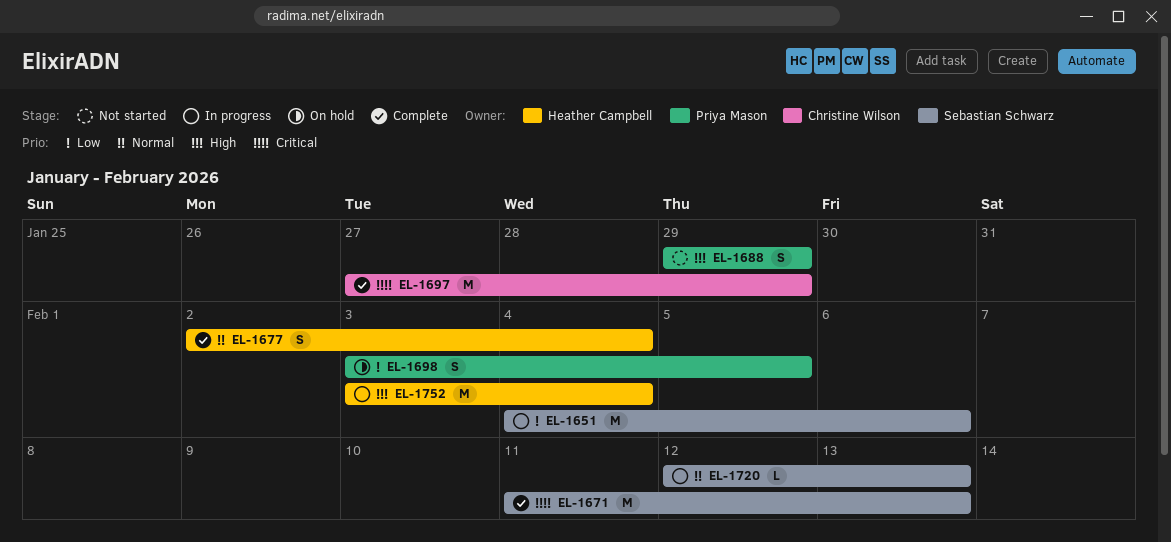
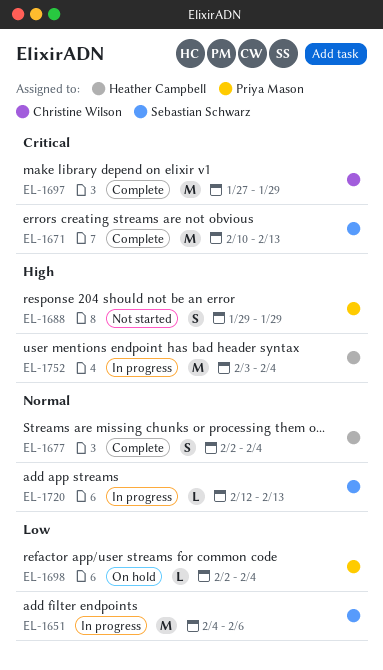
EL-1671, start: Feb 11 -> Feb 10
EL-1698, estimate: S -> L
EL-1698, start: Feb 3 -> Feb 2
EL-1698, due: Feb 5 -> Feb 4

